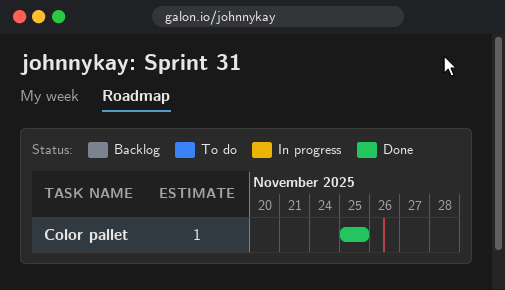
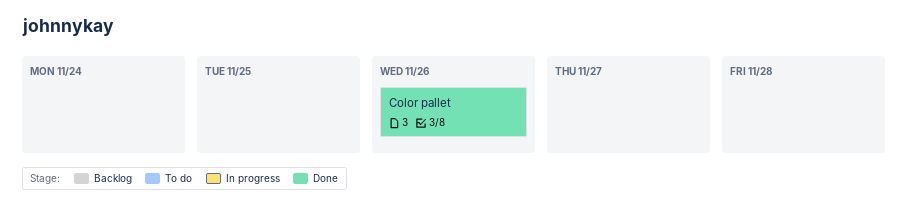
Color pallet, due: Nov 25 -> Nov 26

